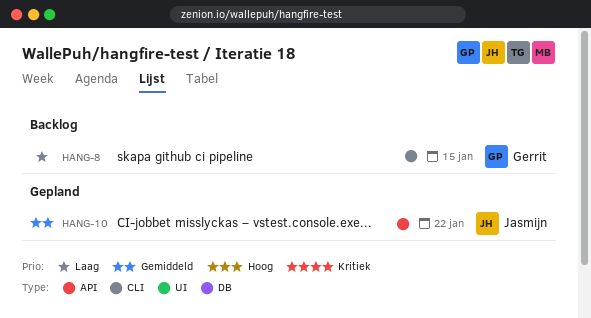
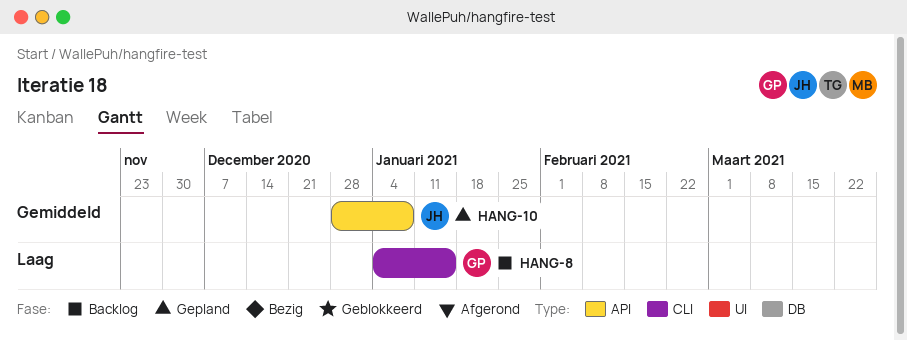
HANG-10, due: Jan 22 -> Jan 8

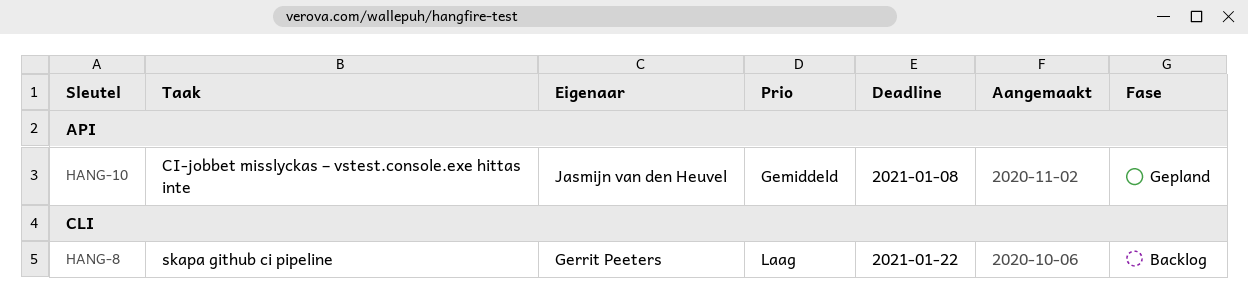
HANG-8, due: Jan 15 -> Jan 22

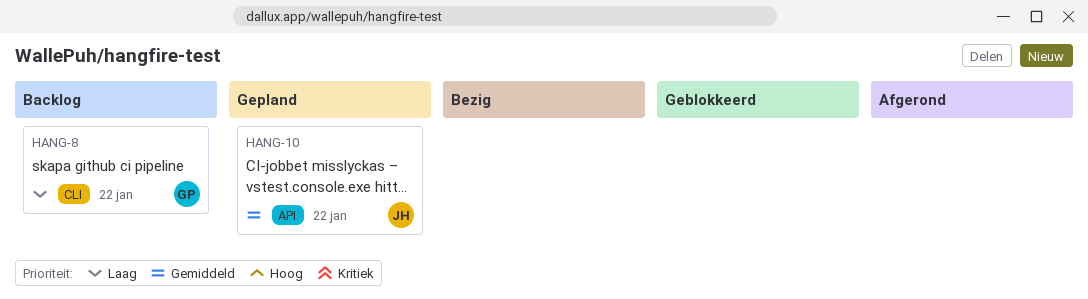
HANG-10, due: Jan 8 -> Jan 22

